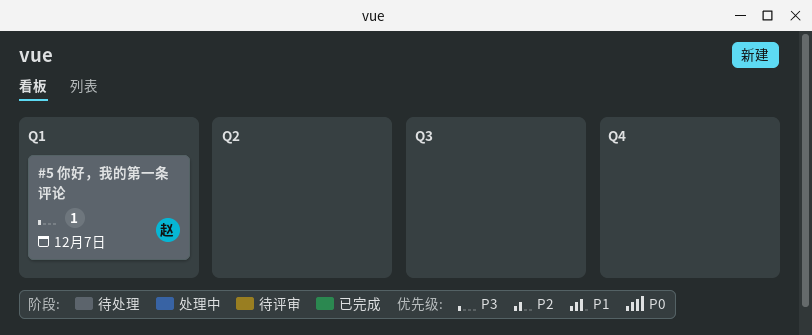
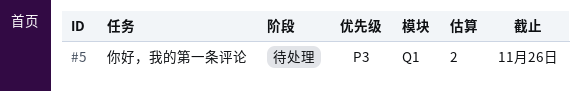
#5, estimate: 1 -> 2
#5, due: Dec 7 -> Nov 26

